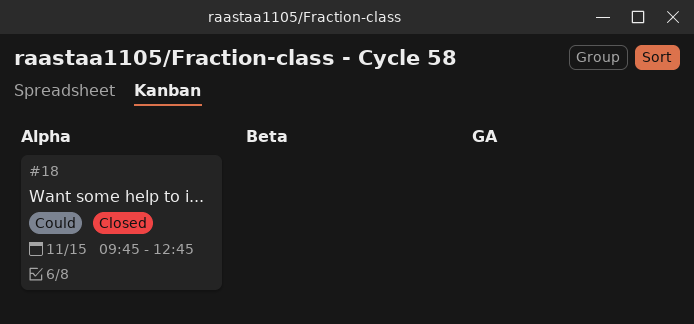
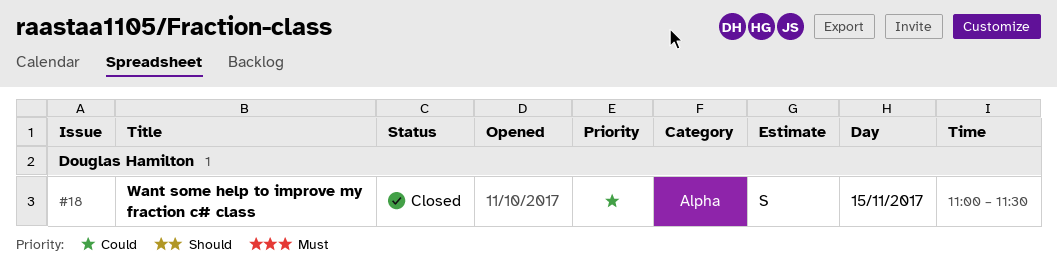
#18, begins: 09:45 -> 11:00
#18, ends: 12:45 -> 11:30

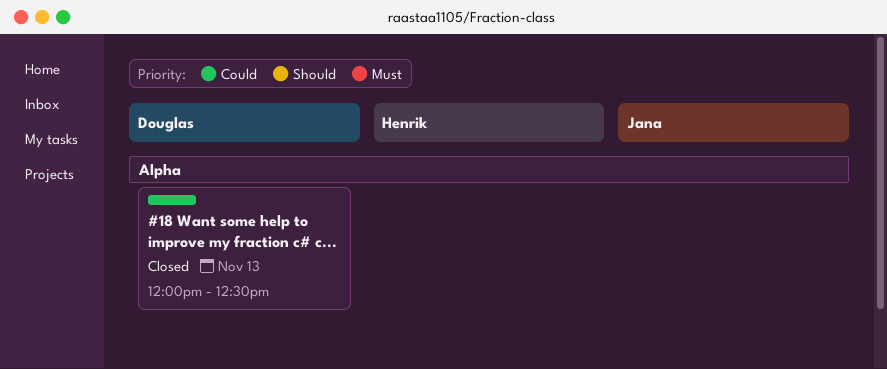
#18, day: Nov 15 -> Nov 13
#18, begins: 11:00 -> 12:00
#18, ends: 11:30 -> 12:30

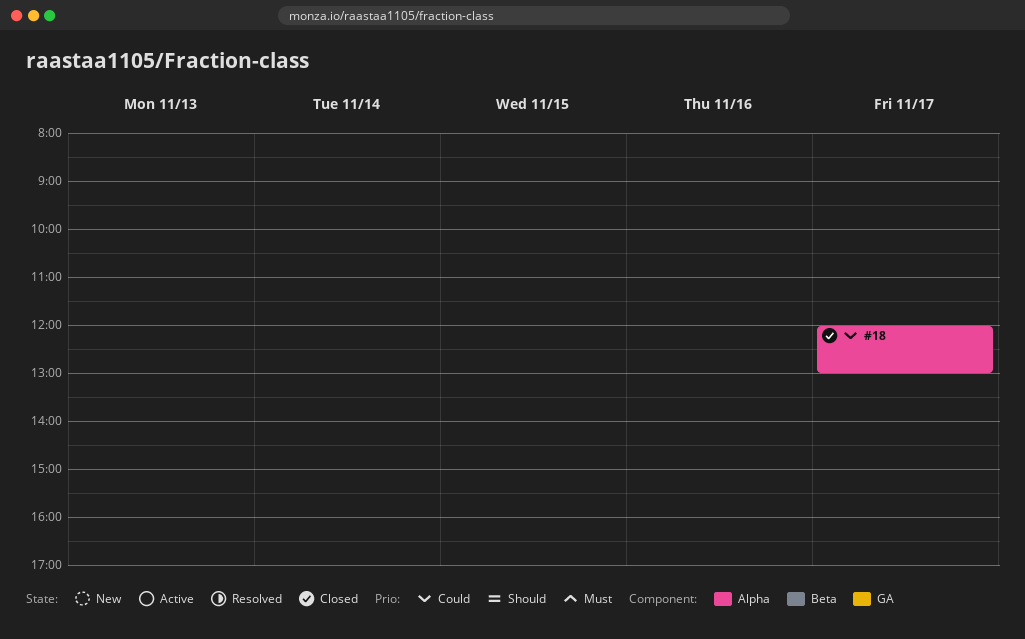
#18, day: Nov 13 -> Nov 17
#18, ends: 12:30 -> 13:00

